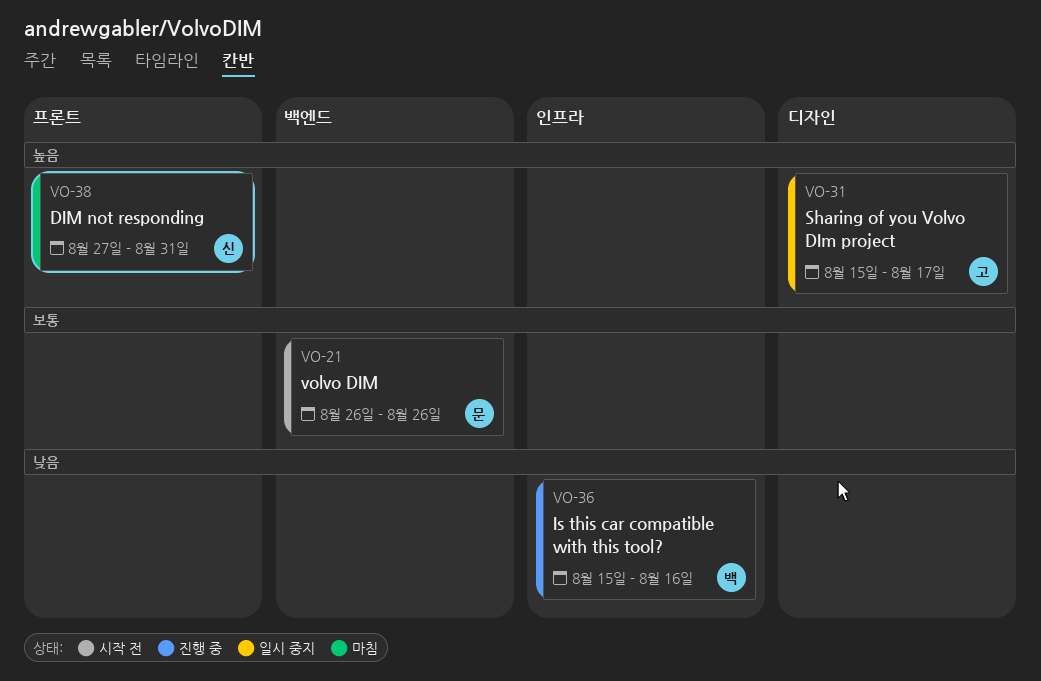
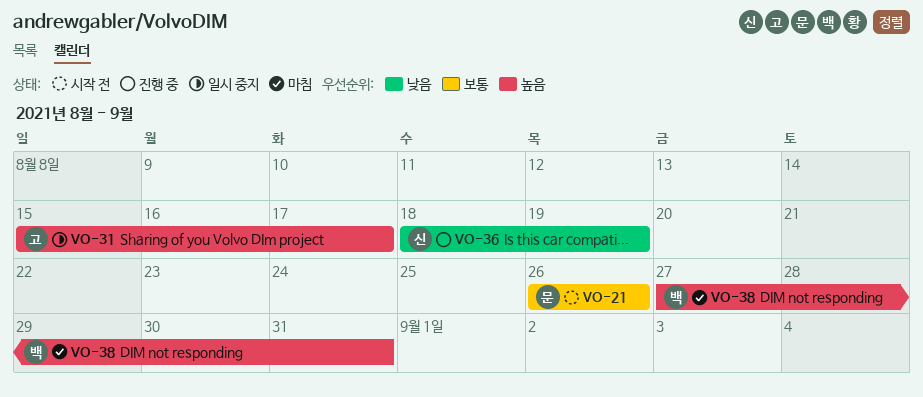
VO-36, owner: 백 -> 신
VO-36, start: Aug 15 -> Aug 18
VO-36, due: Aug 16 -> Aug 19
VO-38, owner: 신 -> 백

